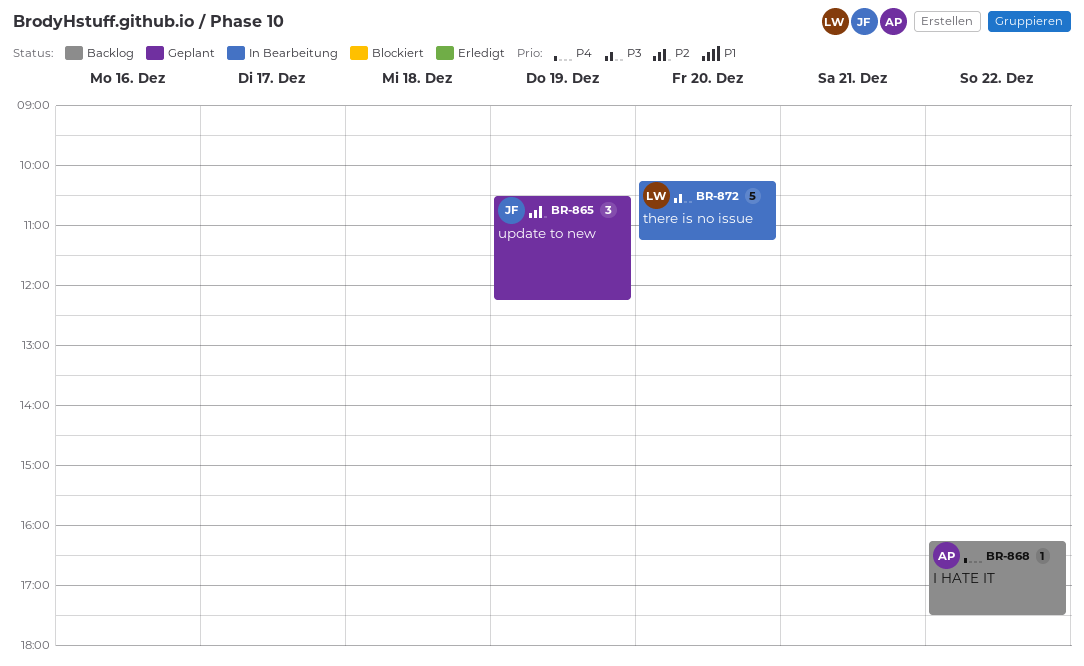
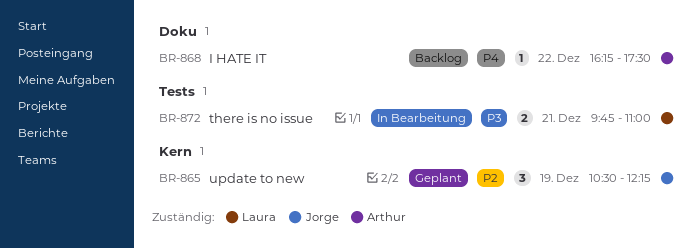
BR-872, estimate: 5 -> 2
BR-872, day: Dec 20 -> Dec 21
BR-872, begins: 10:15 -> 09:45
BR-872, ends: 11:15 -> 11:00

